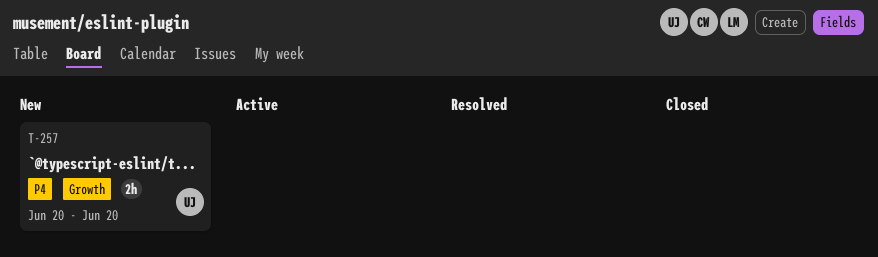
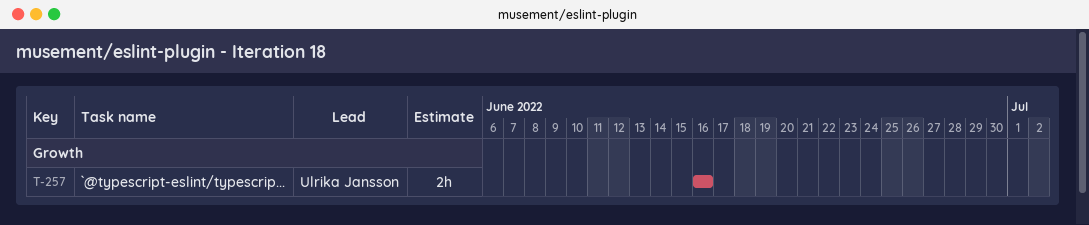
T-257, start: Jun 20 -> Jun 16
T-257, due: Jun 20 -> Jun 16

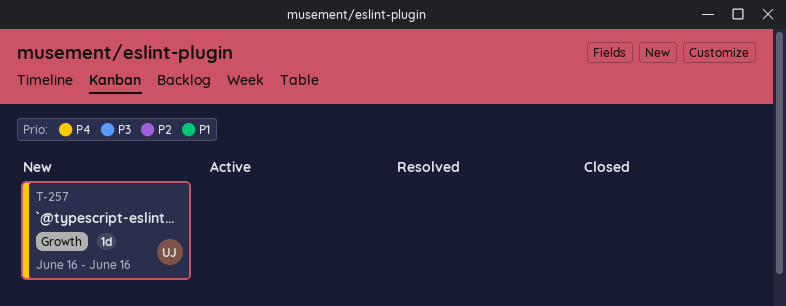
T-257, estimate: 2h -> 1d

